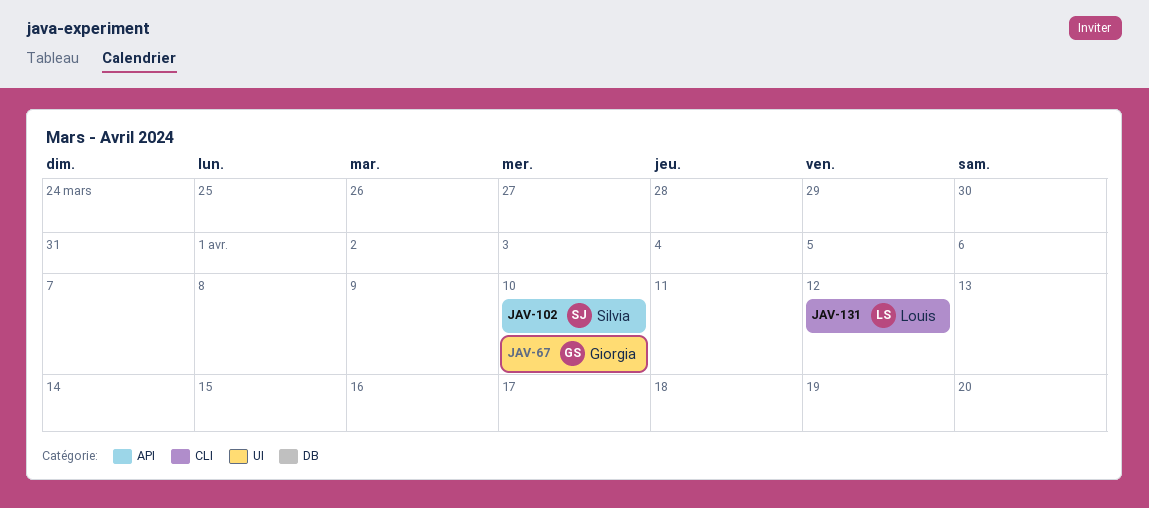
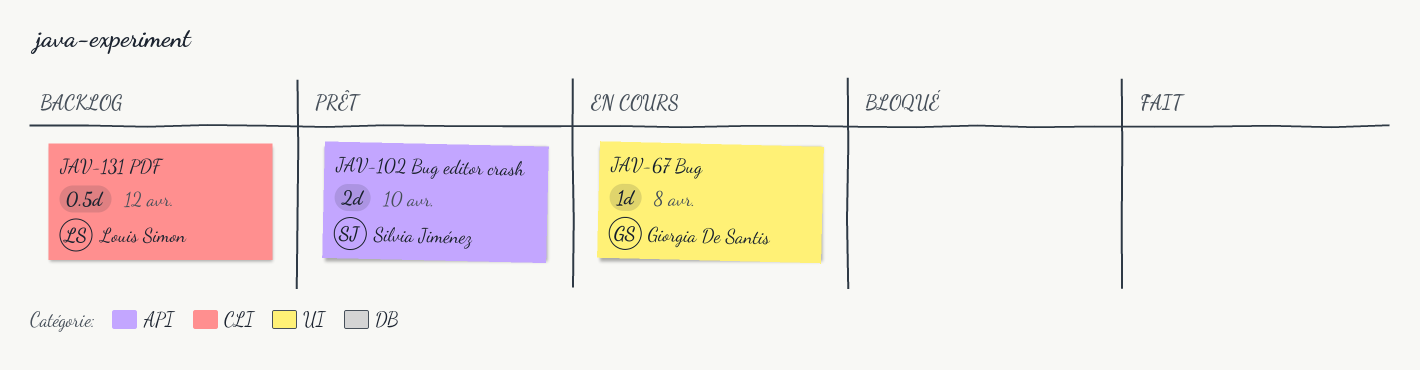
JAV-67, due: Apr 10 -> Apr 8

